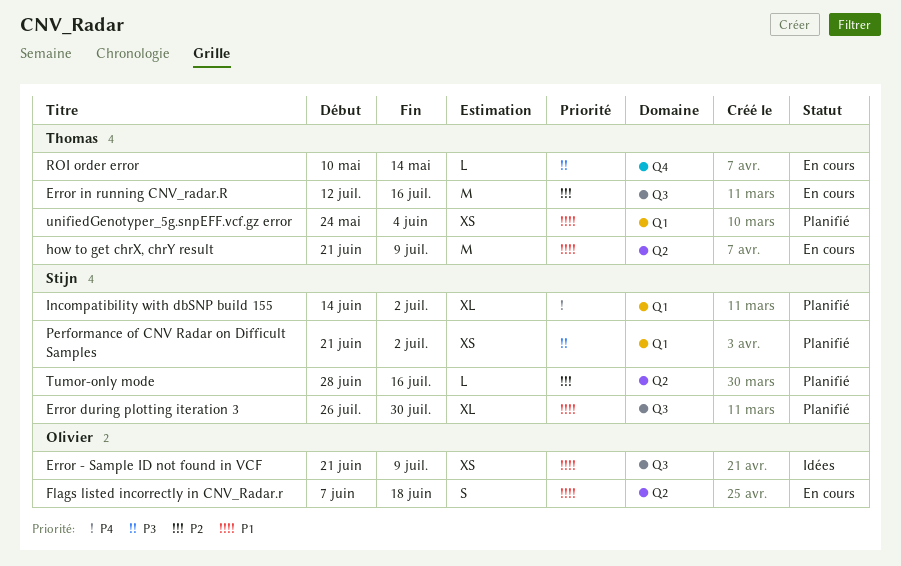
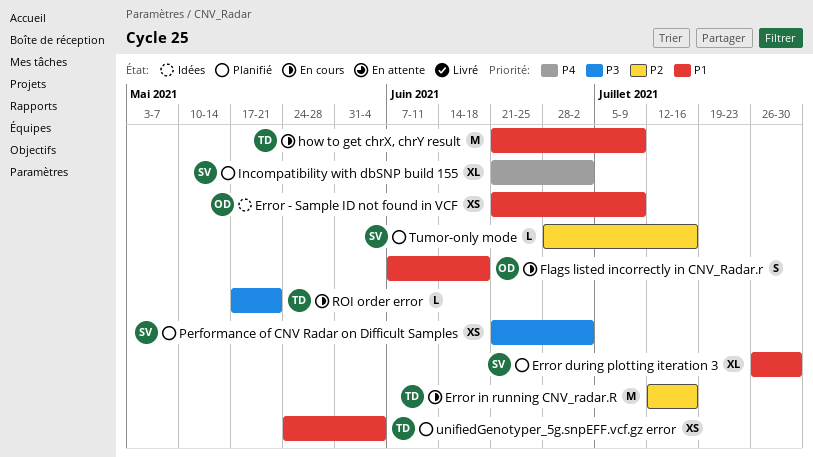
Incompatibility with dbSNP build 155, start: Jun 14 -> Jun 21
ROI order error, start: May 10 -> May 17
ROI order error, due: May 14 -> May 21

